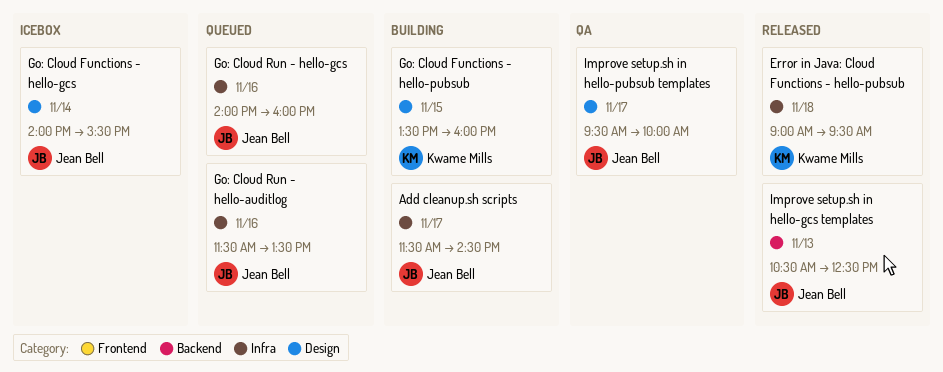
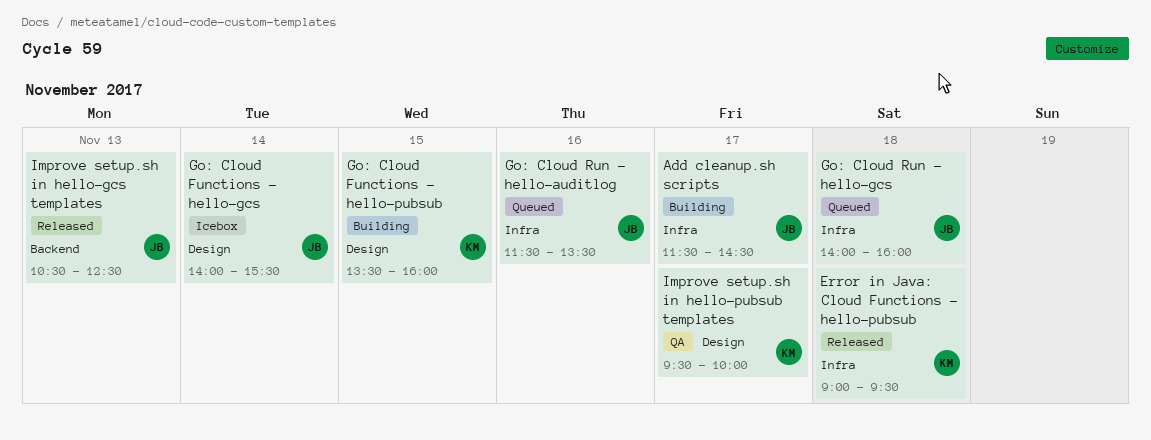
Go: Cloud Run - hello-gcs, day: Nov 16 -> Nov 18
Improve setup.sh in hello-pubsub templates, owner: Jean Bell -> Kwame Mills

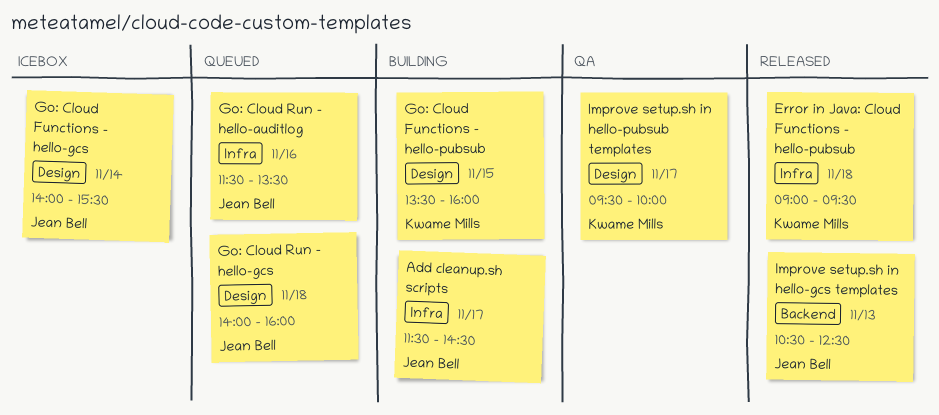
Go: Cloud Run - hello-gcs, label: Infra -> Design

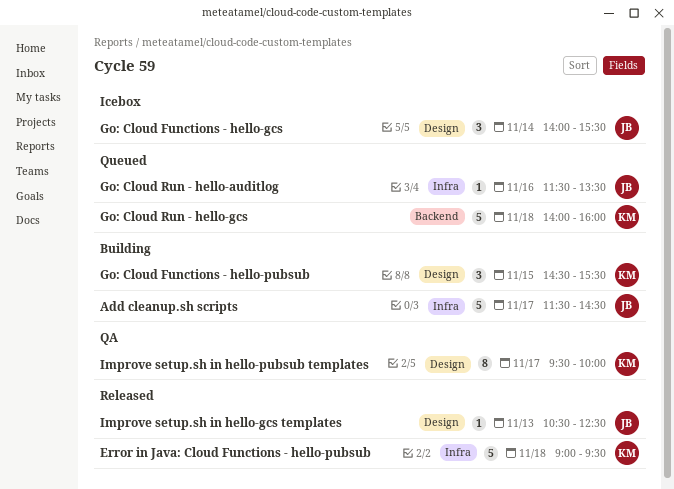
Go: Cloud Functions - hello-pubsub, begins: 13:30 -> 14:30
Go: Cloud Functions - hello-pubsub, ends: 16:00 -> 15:30
Go: Cloud Run - hello-gcs, owner: Jean Bell -> Kwame Mills
Go: Cloud Run - hello-gcs, label: Design -> Backend
Improve setup.sh in hello-gcs templates, label: Backend -> Design

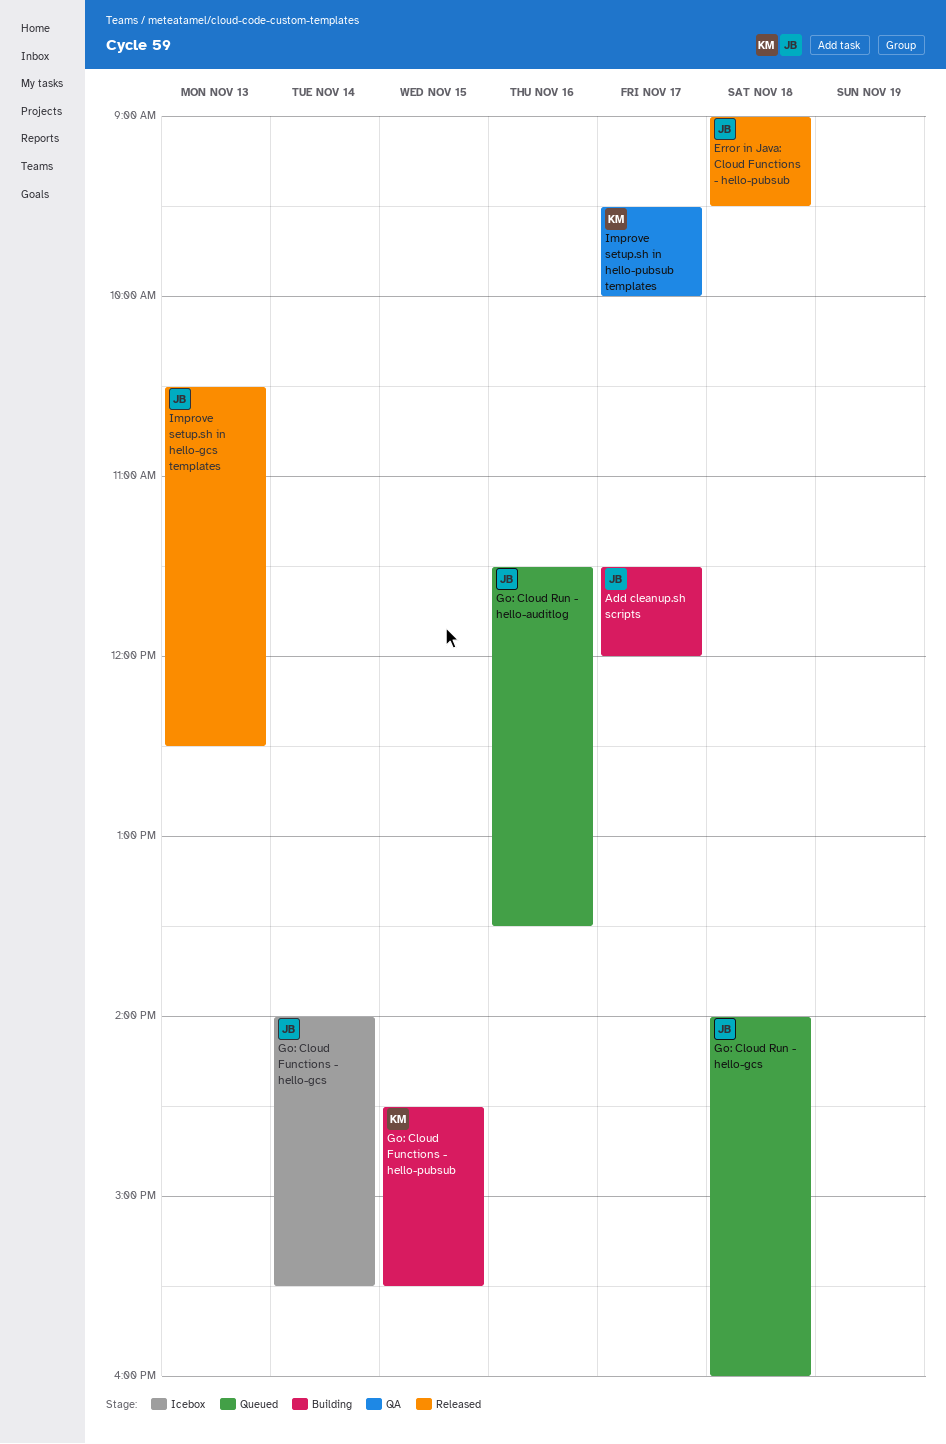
Add cleanup.sh scripts, ends: 14:30 -> 12:00
Error in Java: Cloud Functions - hello-pubsub, owner: KM -> JB
Go: Cloud Run - hello-gcs, owner: KM -> JB

